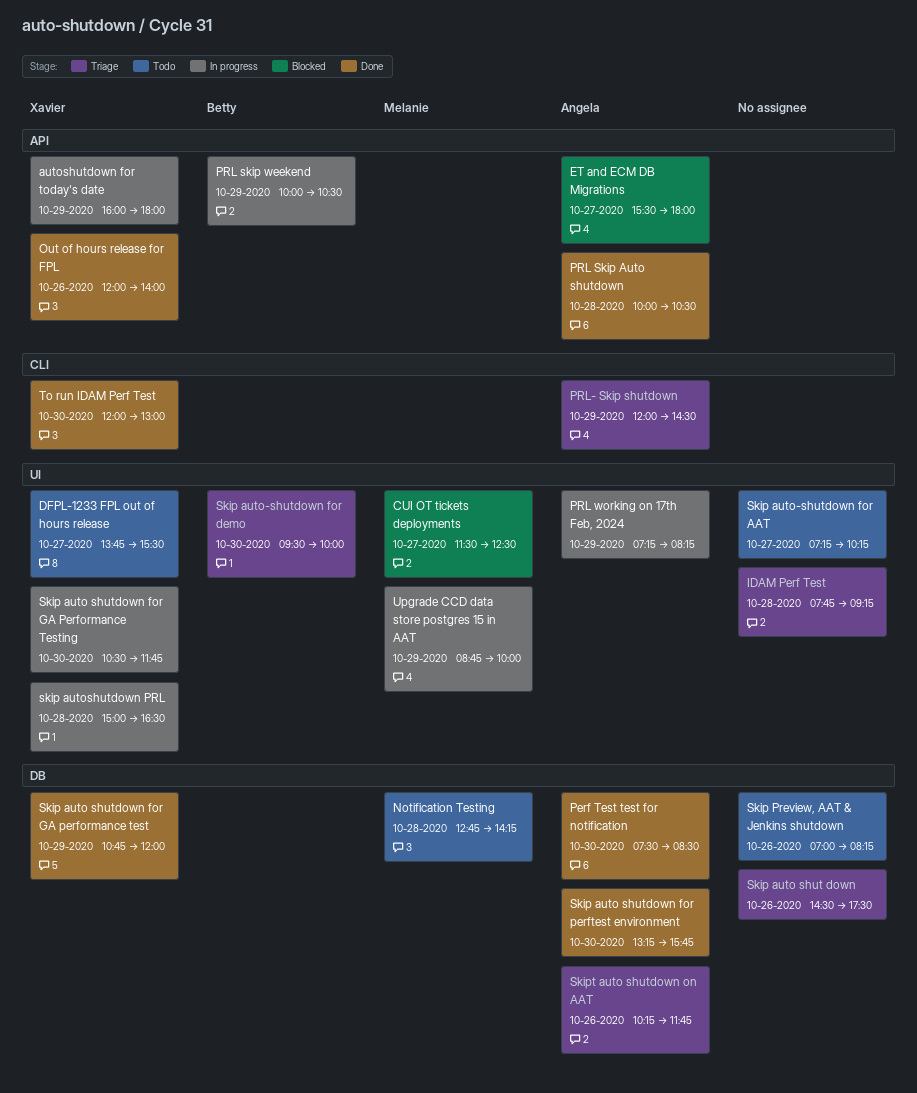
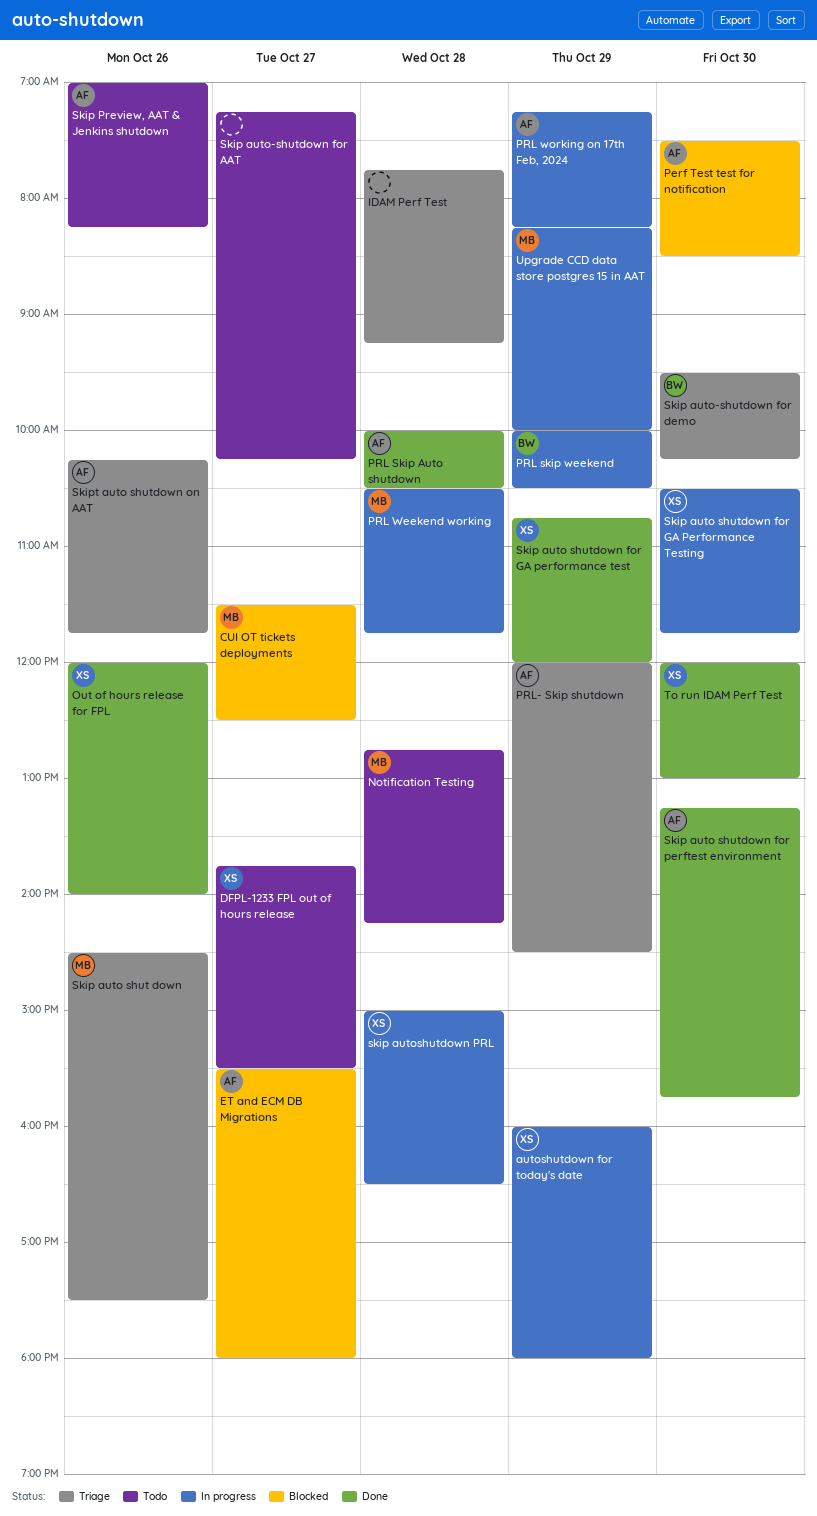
Perf Test test for notification, status: Done -> Blocked
PRL Weekend working: none -> present
Skip auto shut down, owner: none -> Melanie
Skip auto-shutdown for demo, ends: 10:00 -> 10:15
Skip Preview, AAT & Jenkins shutdown, owner: none -> Angela
Upgrade CCD data store postgres 15 in AAT, begins: 08:45 -> 08:15

